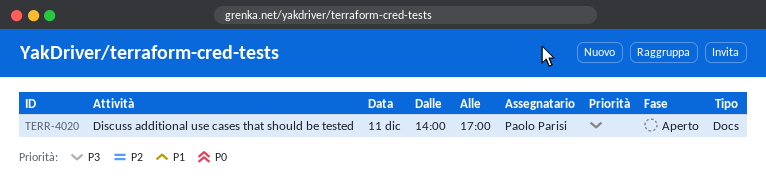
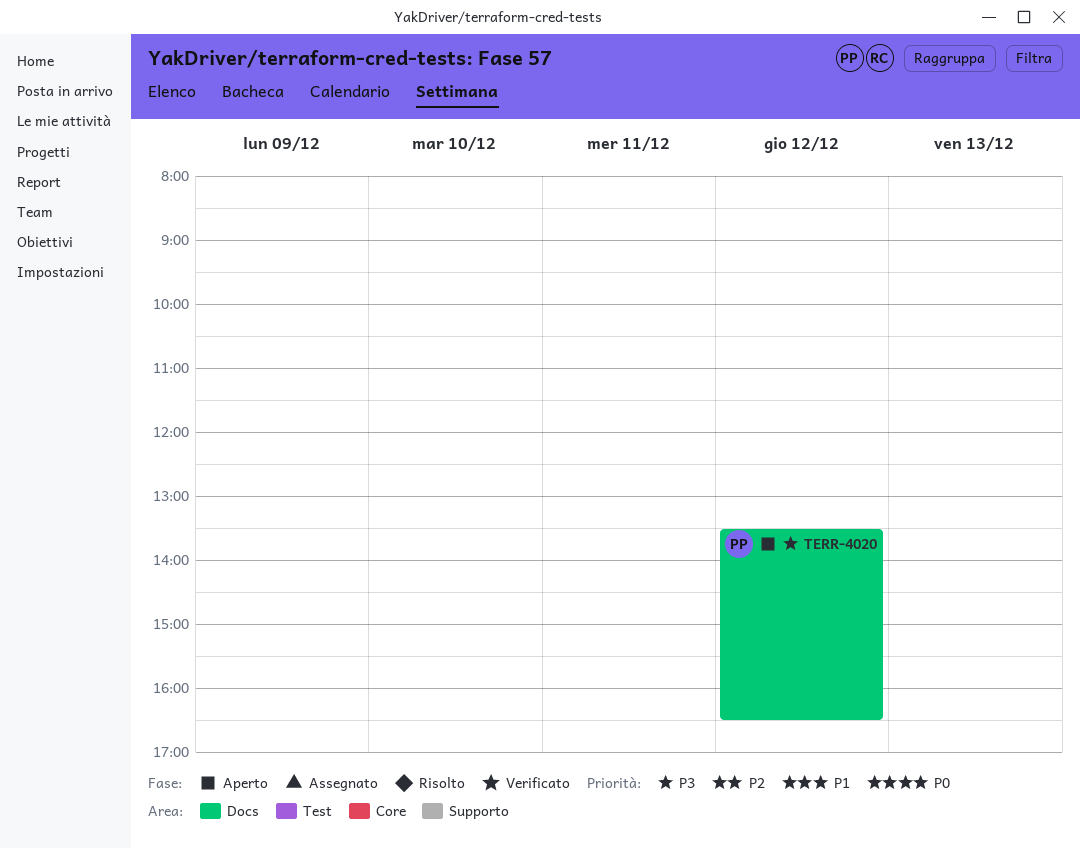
TERR-4020, day: Dec 11 -> Dec 12
TERR-4020, begins: 14:00 -> 13:30
TERR-4020, ends: 17:00 -> 16:30

